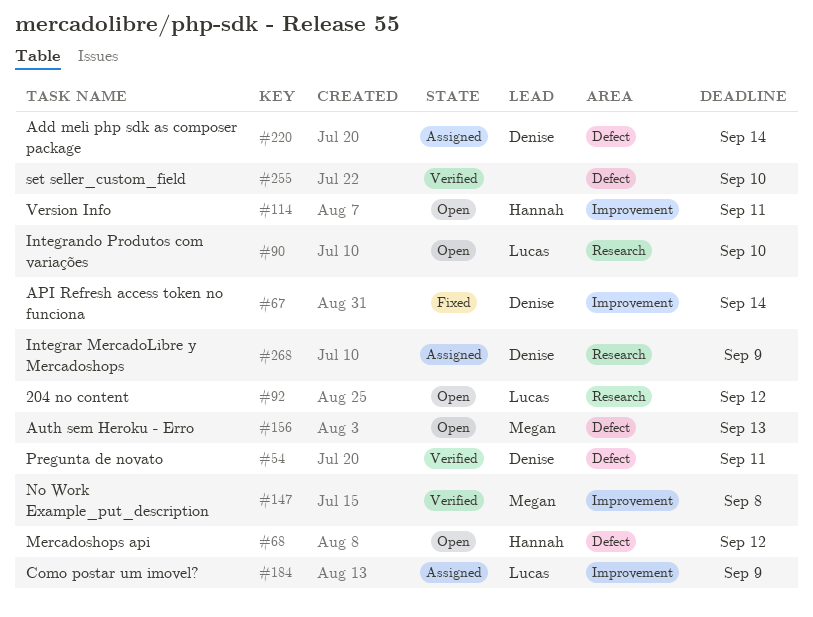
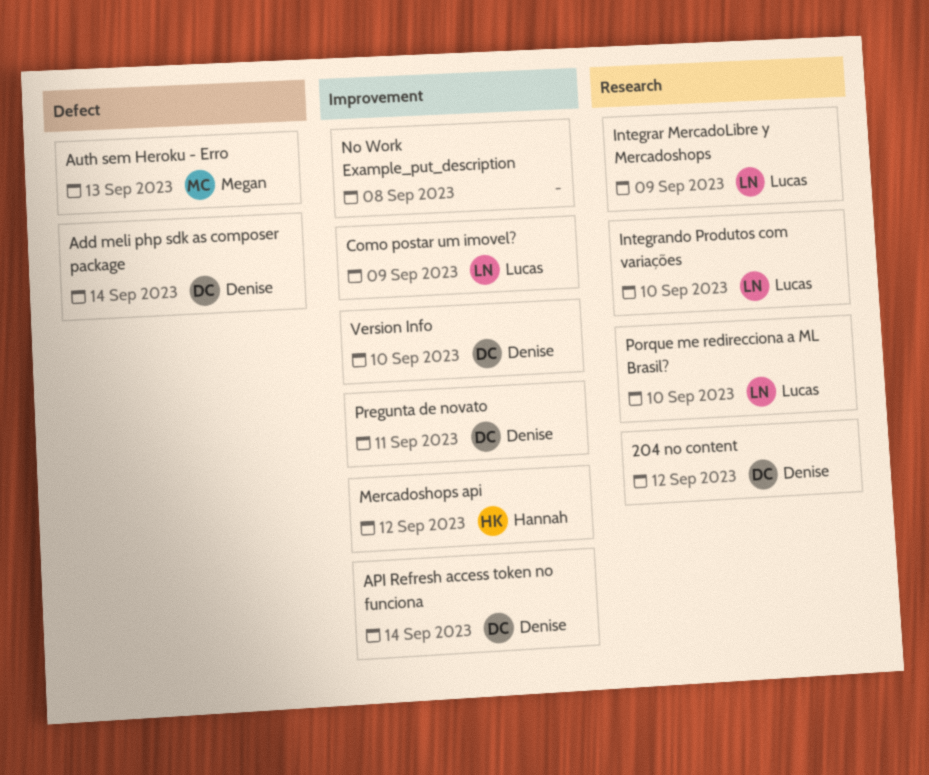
204 no content, owner: Lucas -> Denise
Integrar MercadoLibre y Mercadoshops, owner: Denise -> Lucas
Mercadoshops api, label: Defect -> Improvement
No Work Example_put_description, owner: Megan -> none
Porque me redirecciona a ML Brasil?: none -> present
Pregunta de novato, label: Defect -> Improvement
set seller_custom_field: present -> none
Version Info, owner: Hannah -> Denise
Version Info, due: Sep 11 -> Sep 10

